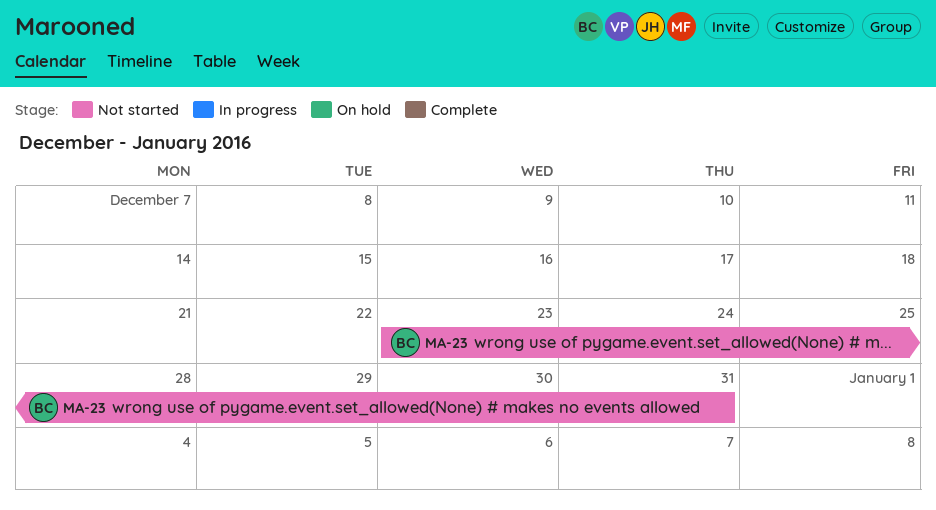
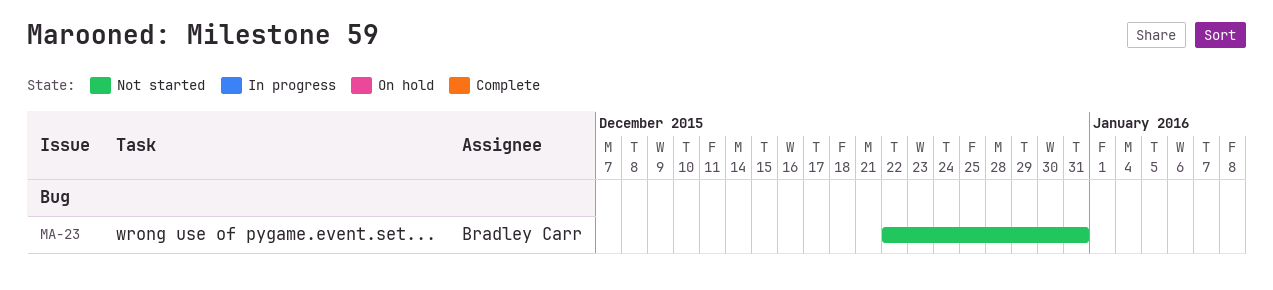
MA-23, start: Dec 23 -> Dec 22

